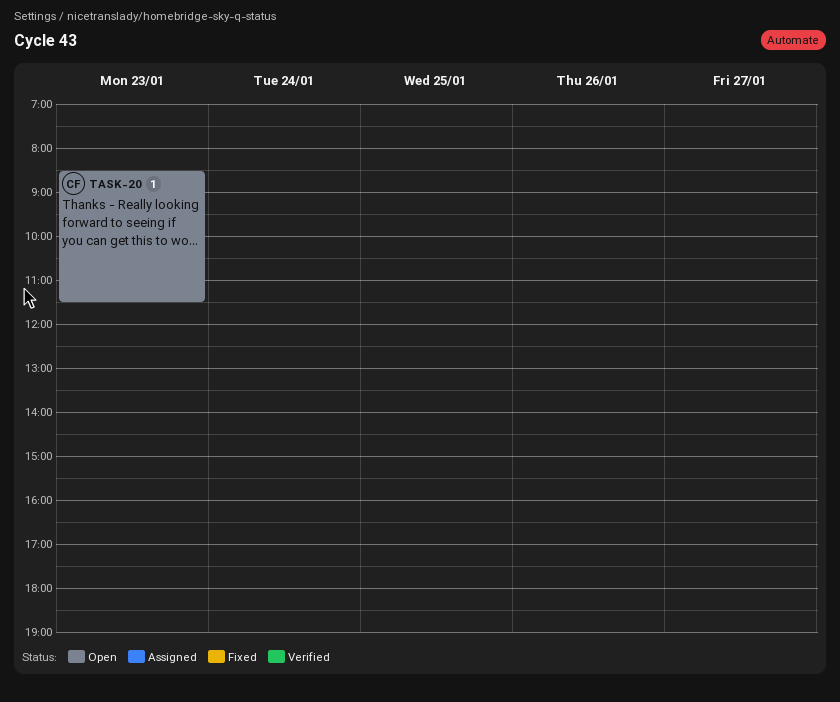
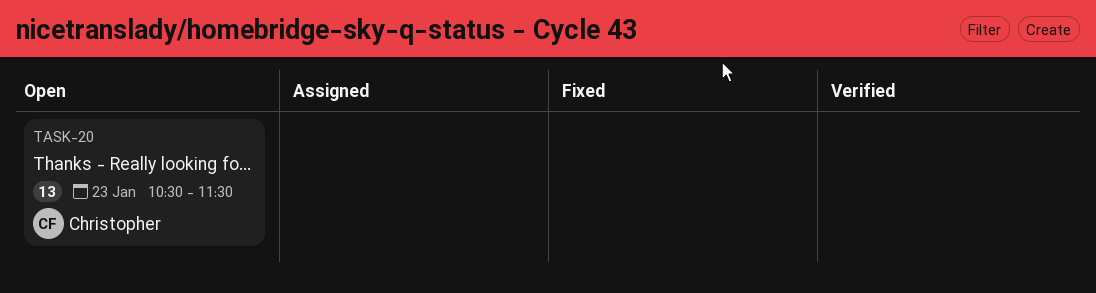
TASK-20, estimate: 1 -> 13
TASK-20, begins: 08:30 -> 10:30

